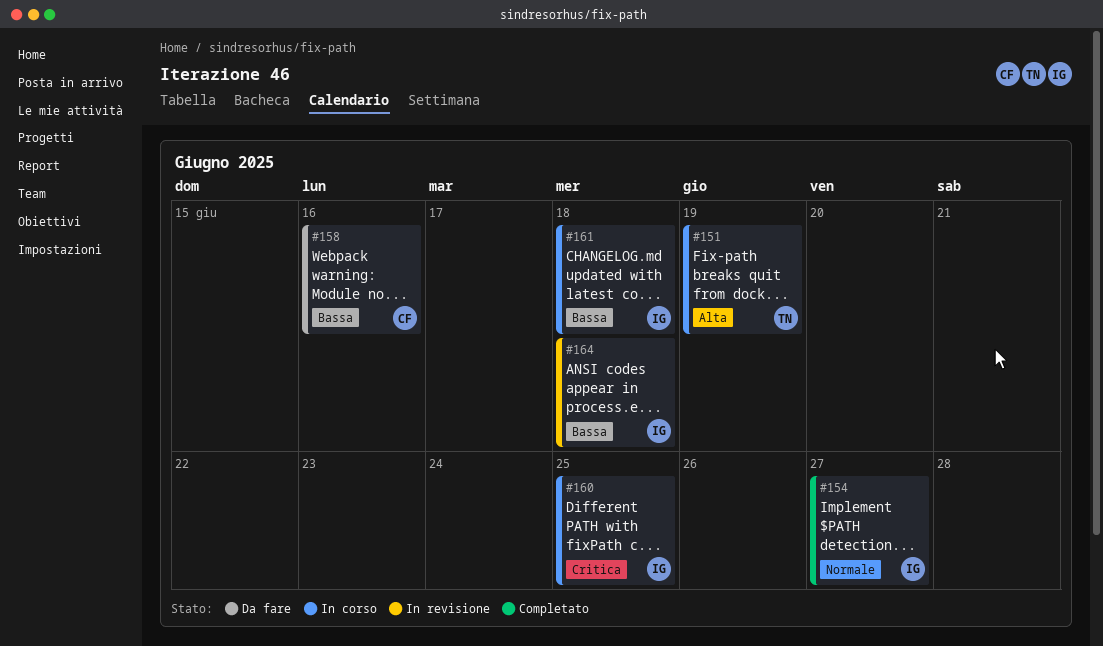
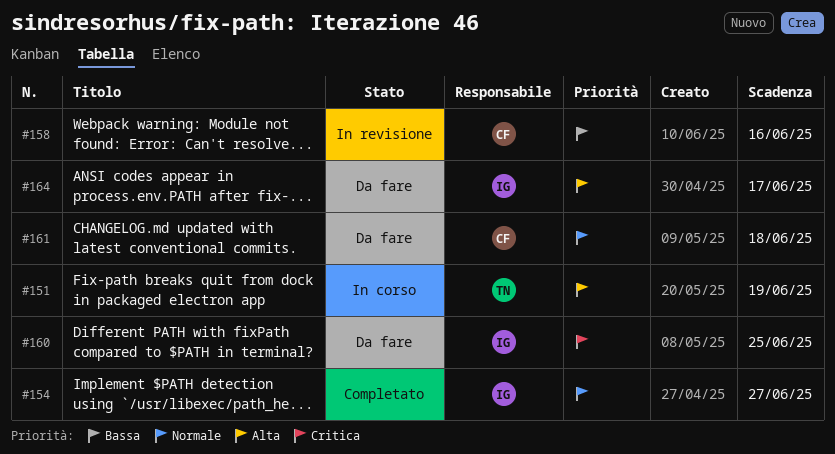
#158, status: Da fare -> In revisione
#160, status: In corso -> Da fare
#161, status: In corso -> Da fare
#161, owner: IG -> CF
#161, priority: Bassa -> Normale
#164, status: In revisione -> Da fare
#164, priority: Bassa -> Alta
#164, due: Jun 18 -> Jun 17

